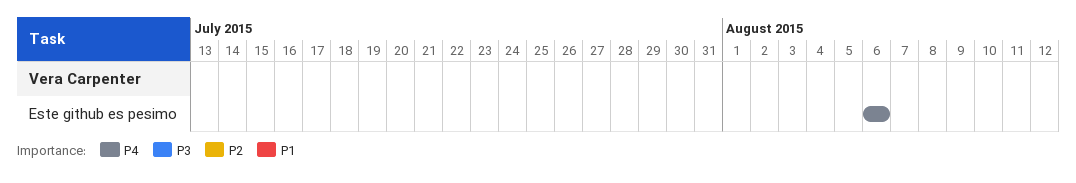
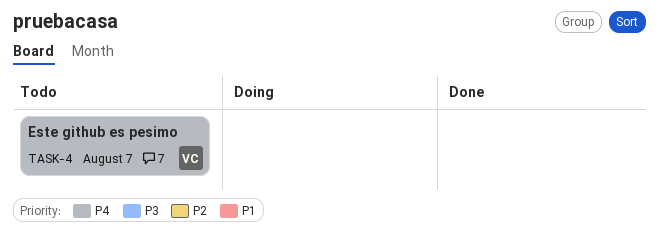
Este github es pesimo, due: Aug 6 -> Aug 7

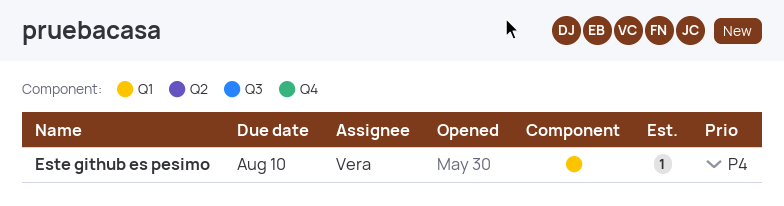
Este github es pesimo, due: Aug 7 -> Aug 10

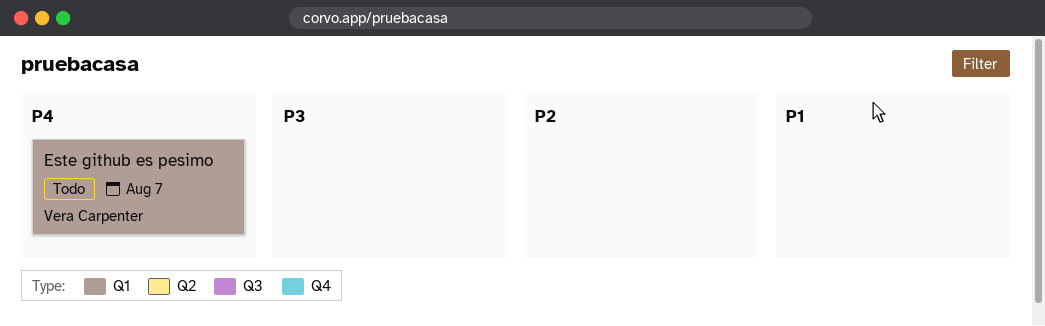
Este github es pesimo, due: Aug 10 -> Aug 7

